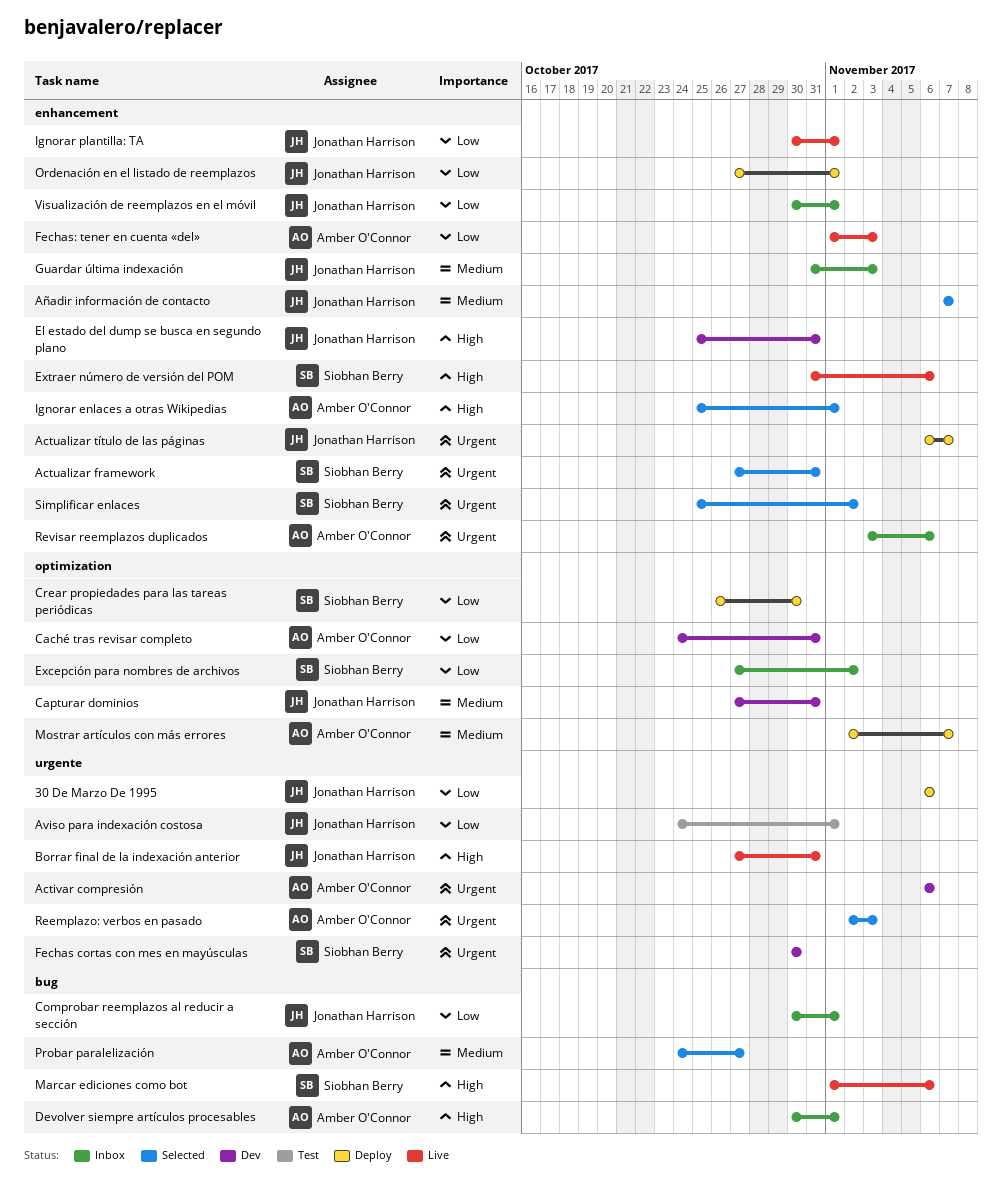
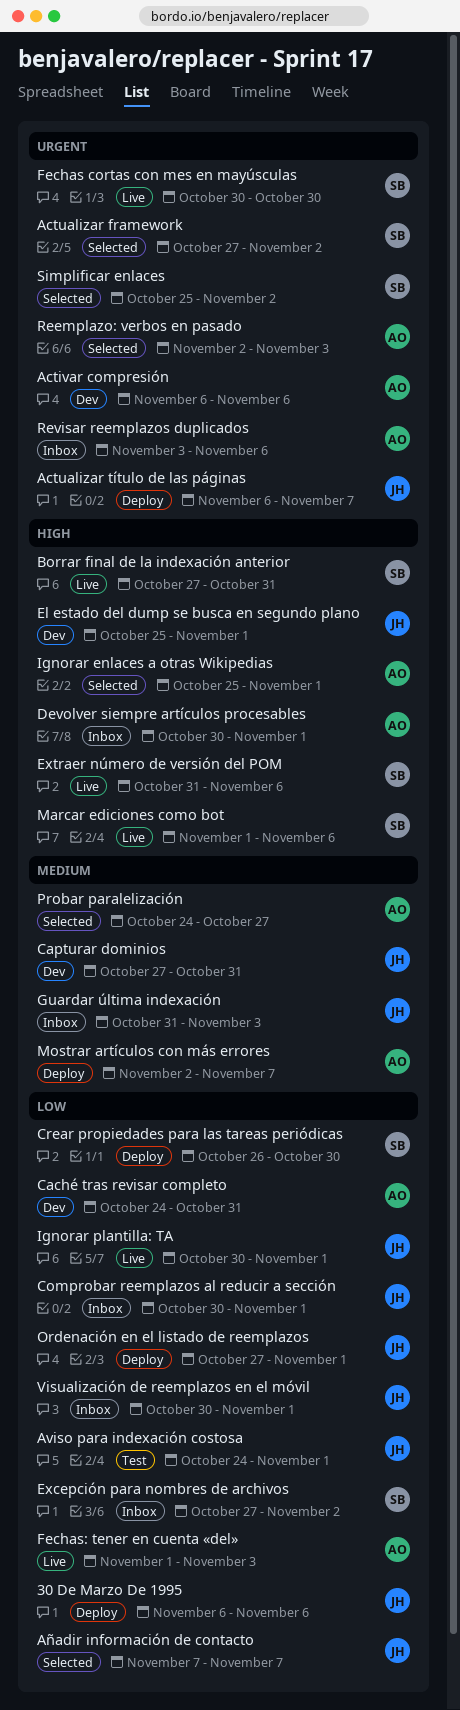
Actualizar framework, due: Oct 31 -> Nov 2
Añadir información de contacto, priority: Medium -> Low
Borrar final de la indexación anterior, owner: Jonathan Harrison -> Siobhan Berry
El estado del dump se busca en segundo plano, due: Oct 31 -> Nov 1
Fechas cortas con mes en mayúsculas, status: Dev -> Live

